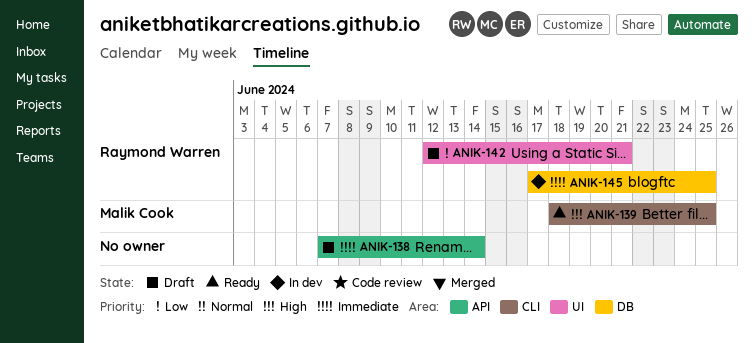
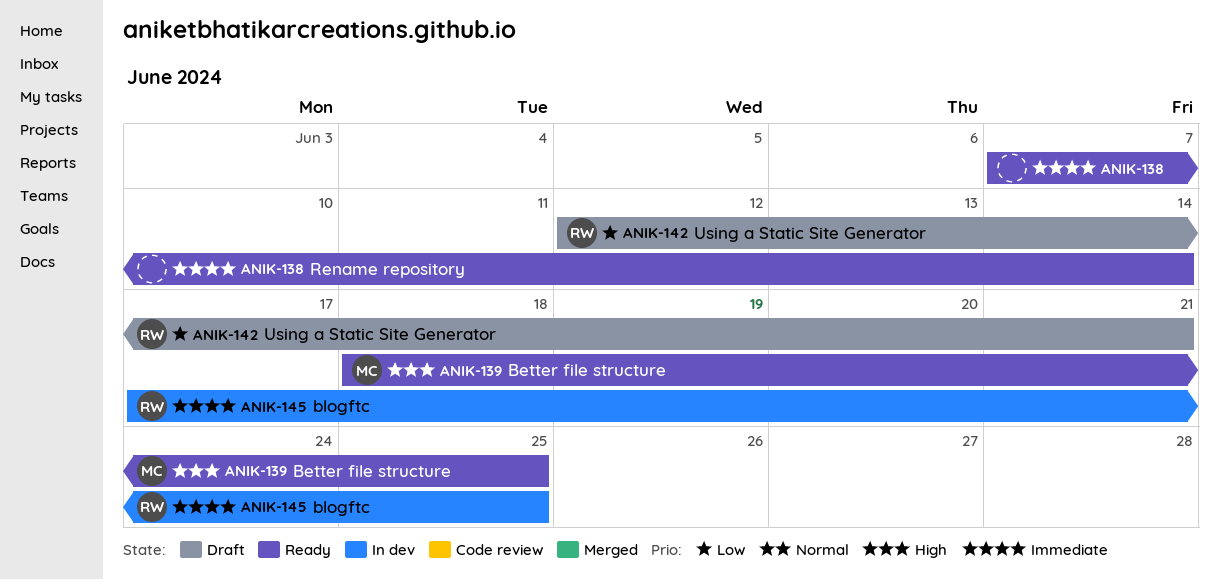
ANIK-138, status: Draft -> Ready

